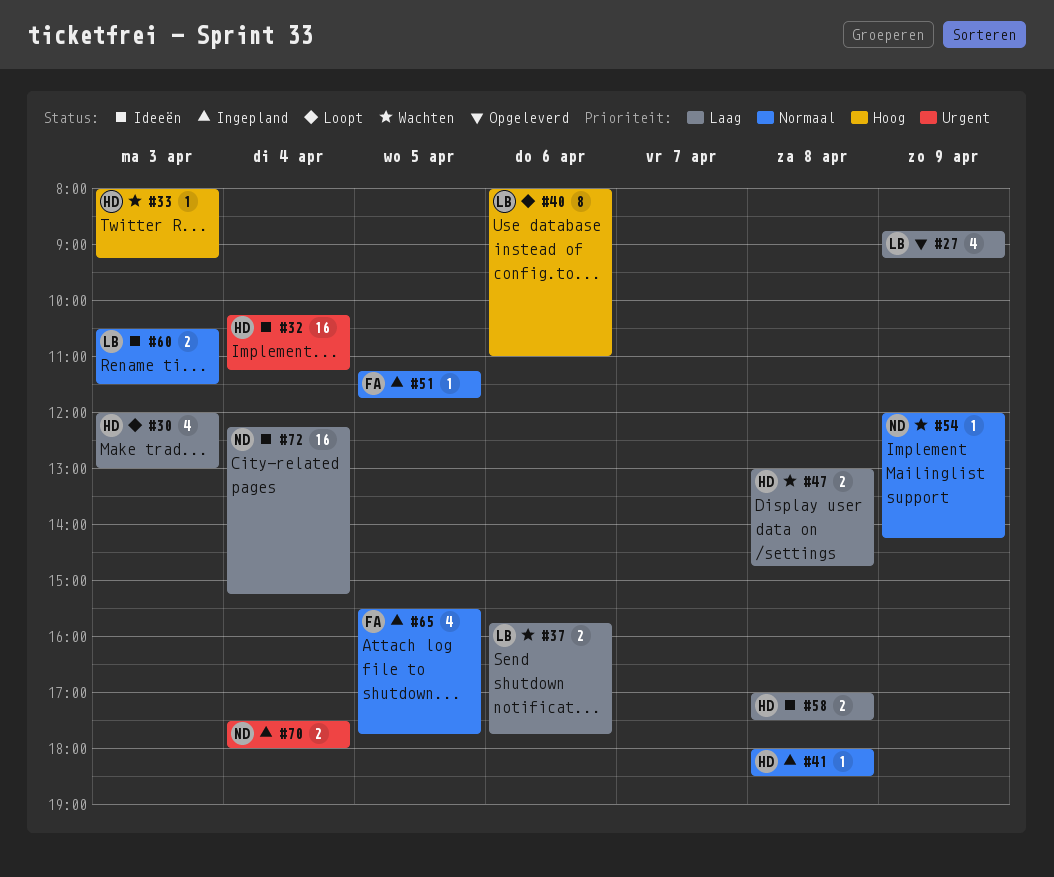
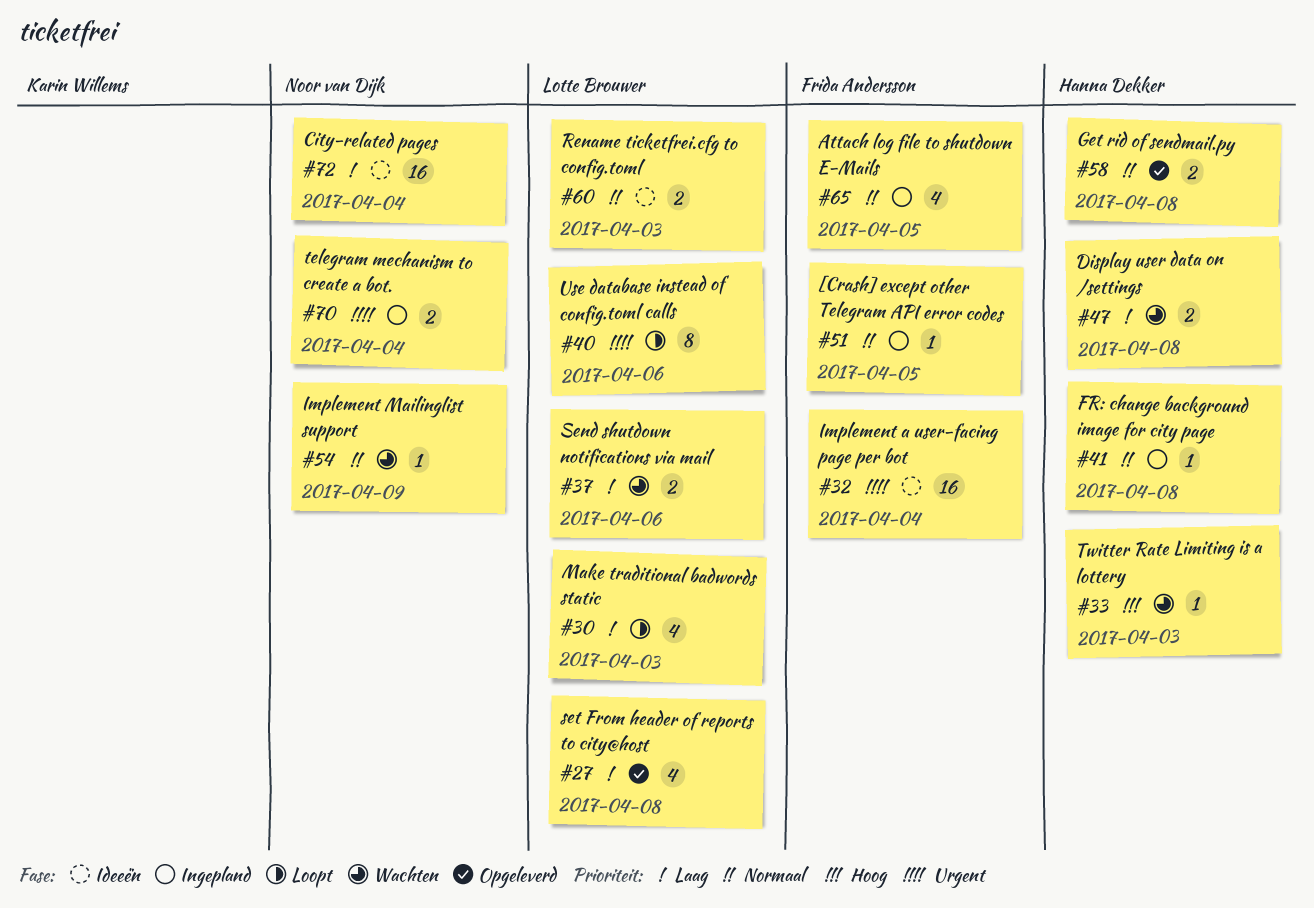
#27, day: Apr 9 -> Apr 8
#30, owner: Hanna Dekker -> Lotte Brouwer
#32, owner: Hanna Dekker -> Frida Andersson
#40, priority: Hoog -> Urgent
#58, status: Ideeën -> Opgeleverd
#58, priority: Laag -> Normaal

